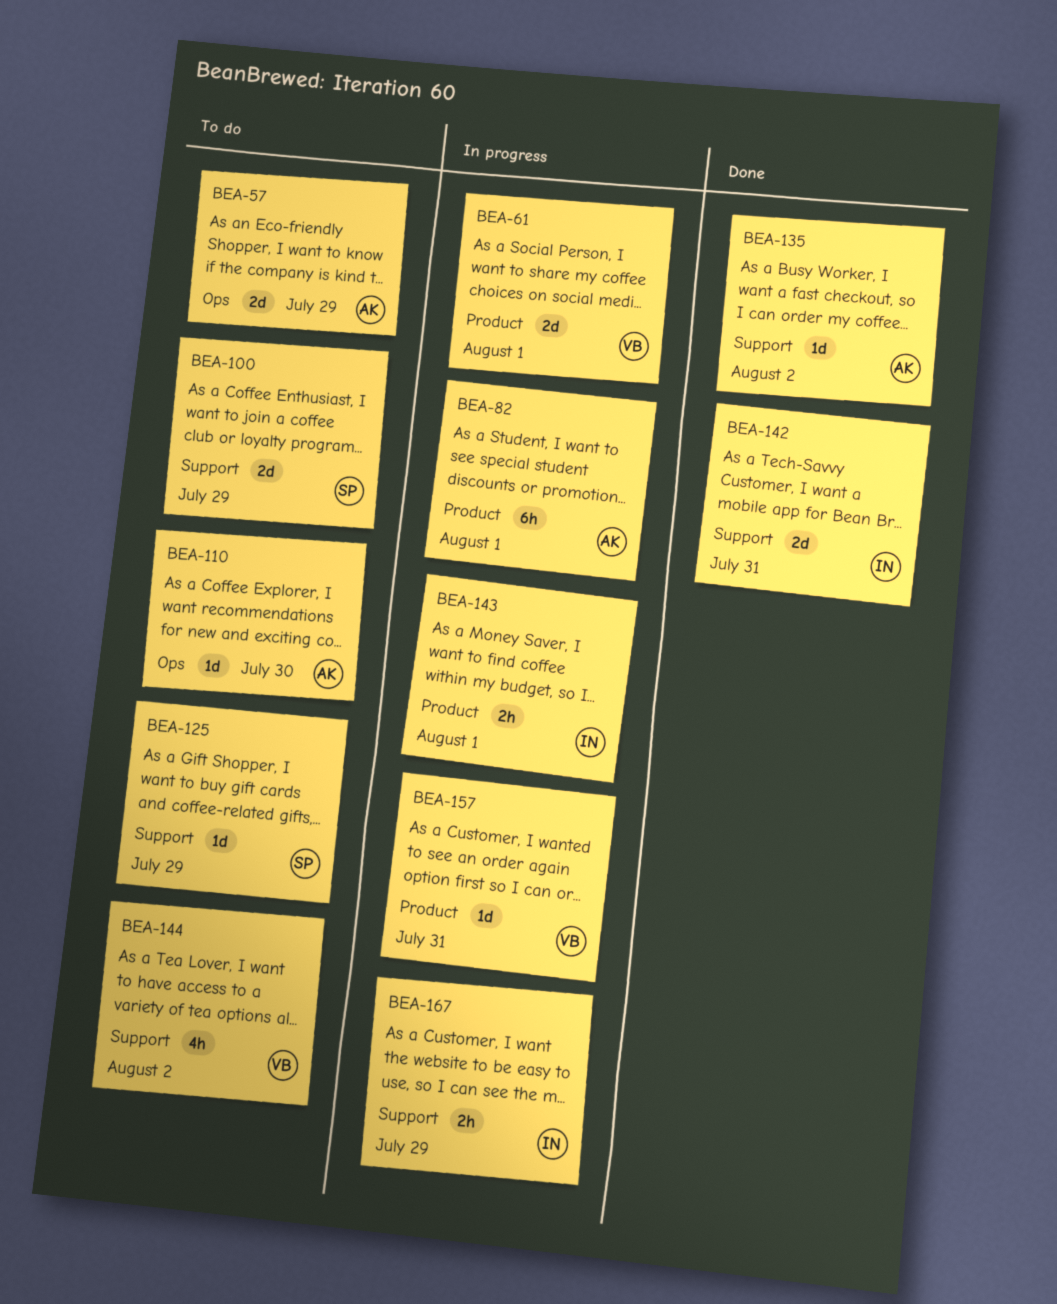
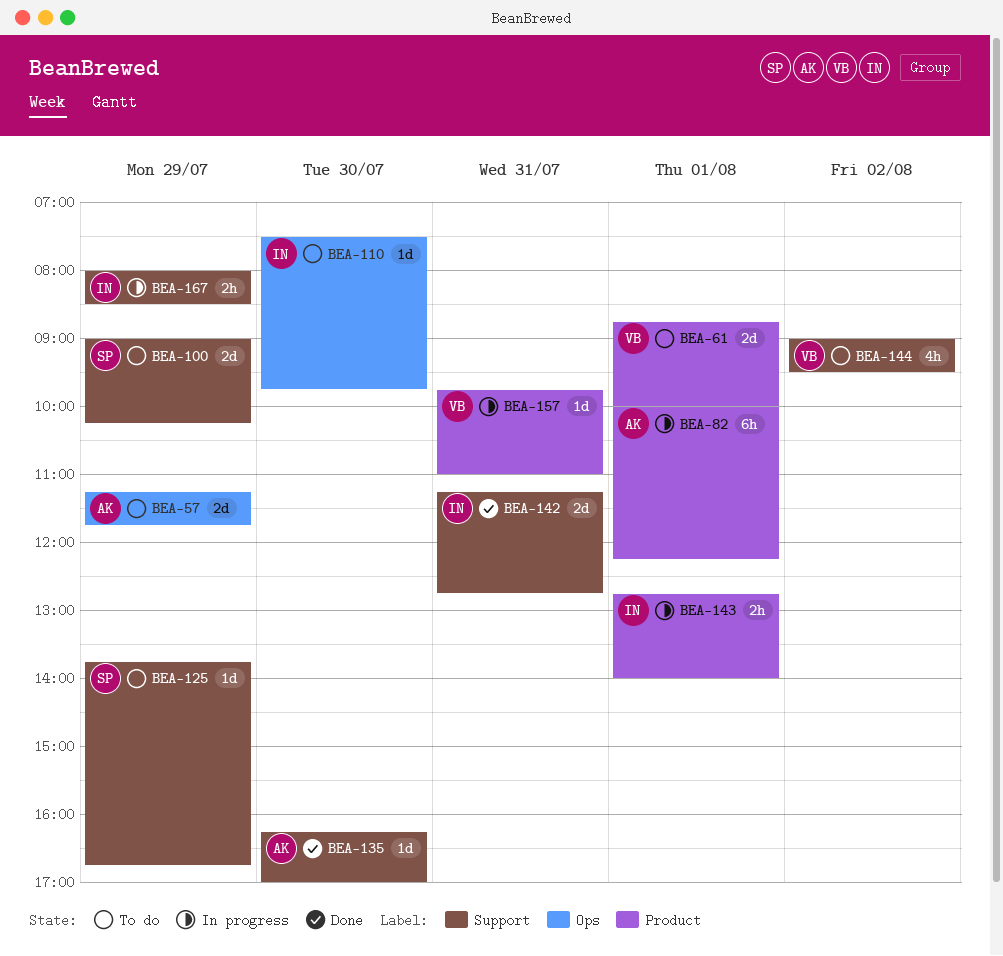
BEA-61, status: In progress -> To do
BEA-110, owner: AK -> IN
BEA-135, day: Aug 2 -> Jul 30

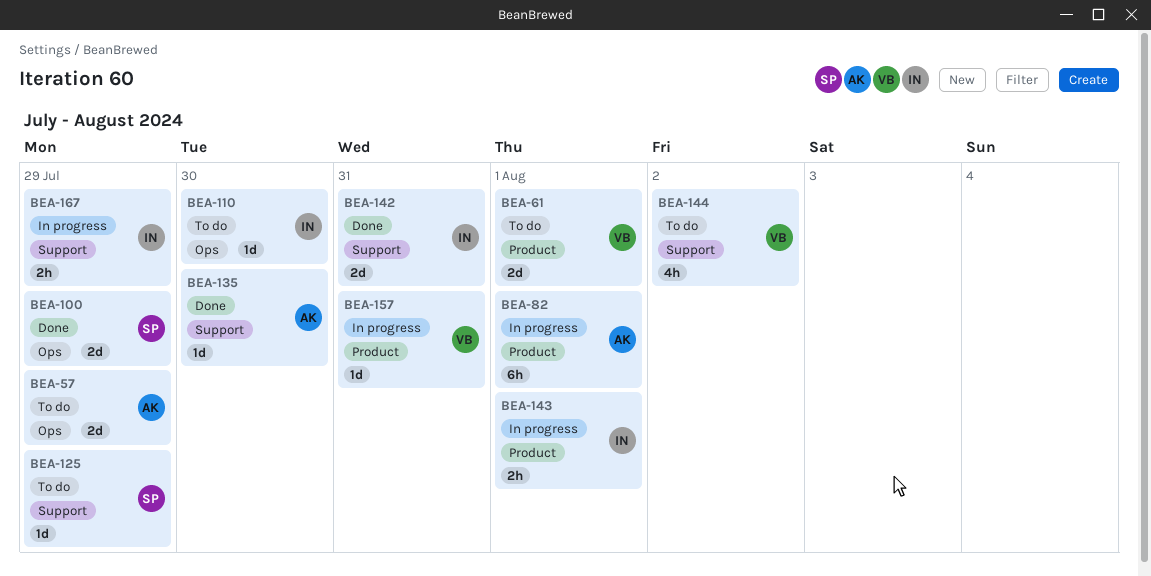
BEA-100, status: To do -> Done
BEA-100, label: Support -> Ops

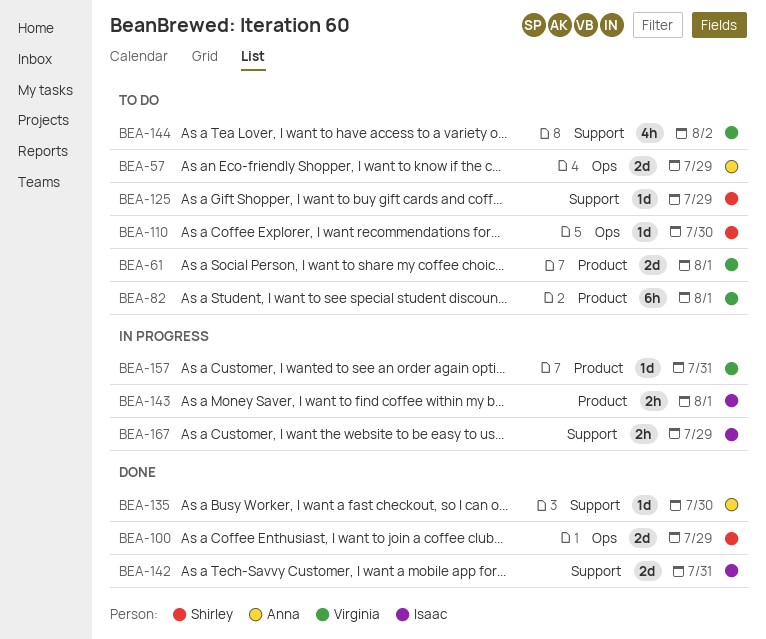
BEA-82, status: In progress -> To do
BEA-82, owner: Anna -> Virginia
BEA-110, owner: Isaac -> Shirley

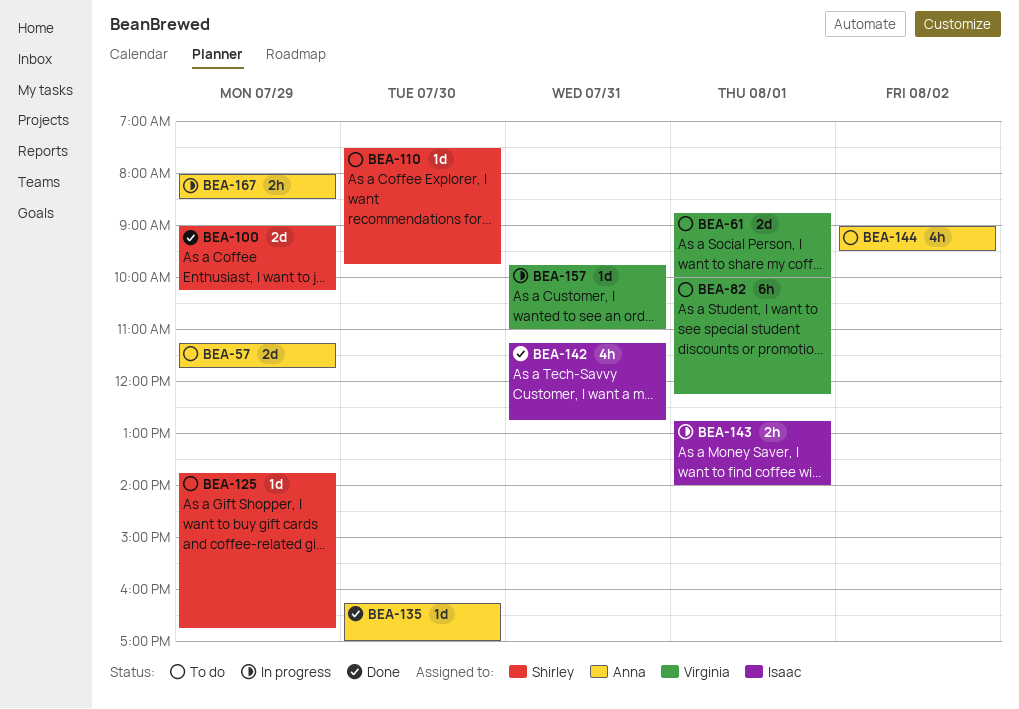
BEA-142, estimate: 2d -> 4h
BEA-144, owner: Virginia -> Anna
BEA-167, owner: Isaac -> Anna

